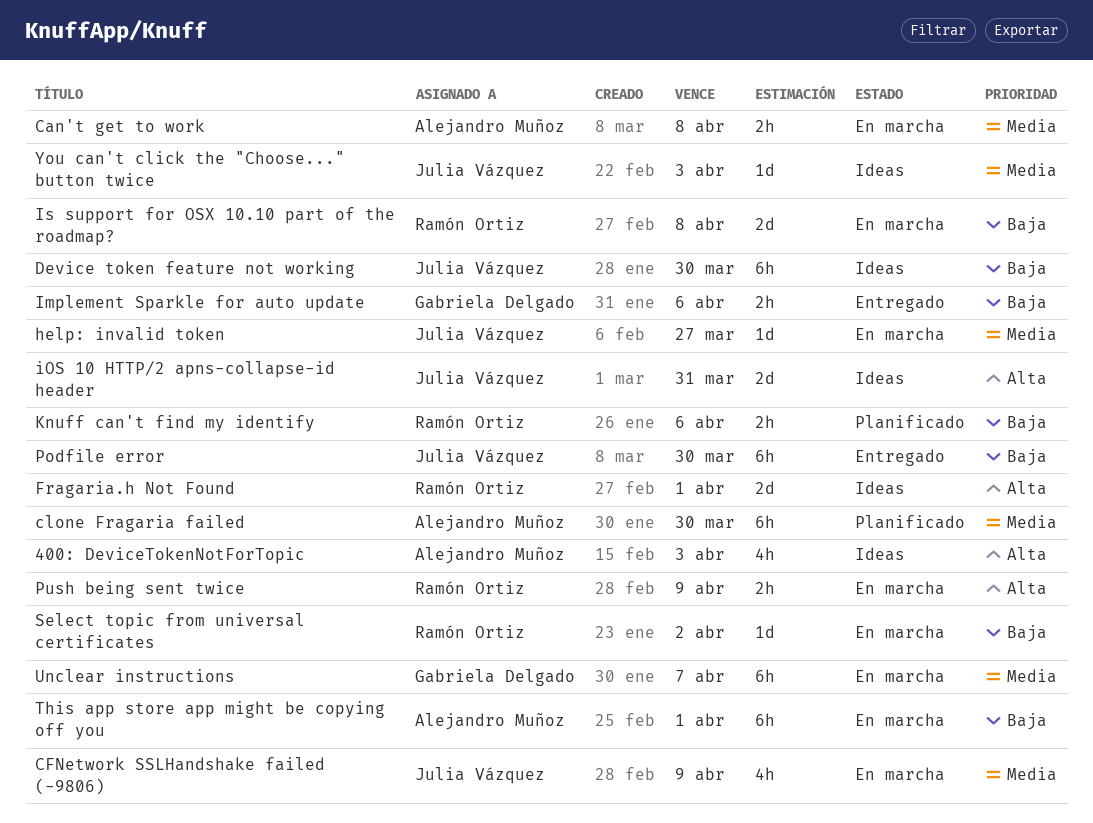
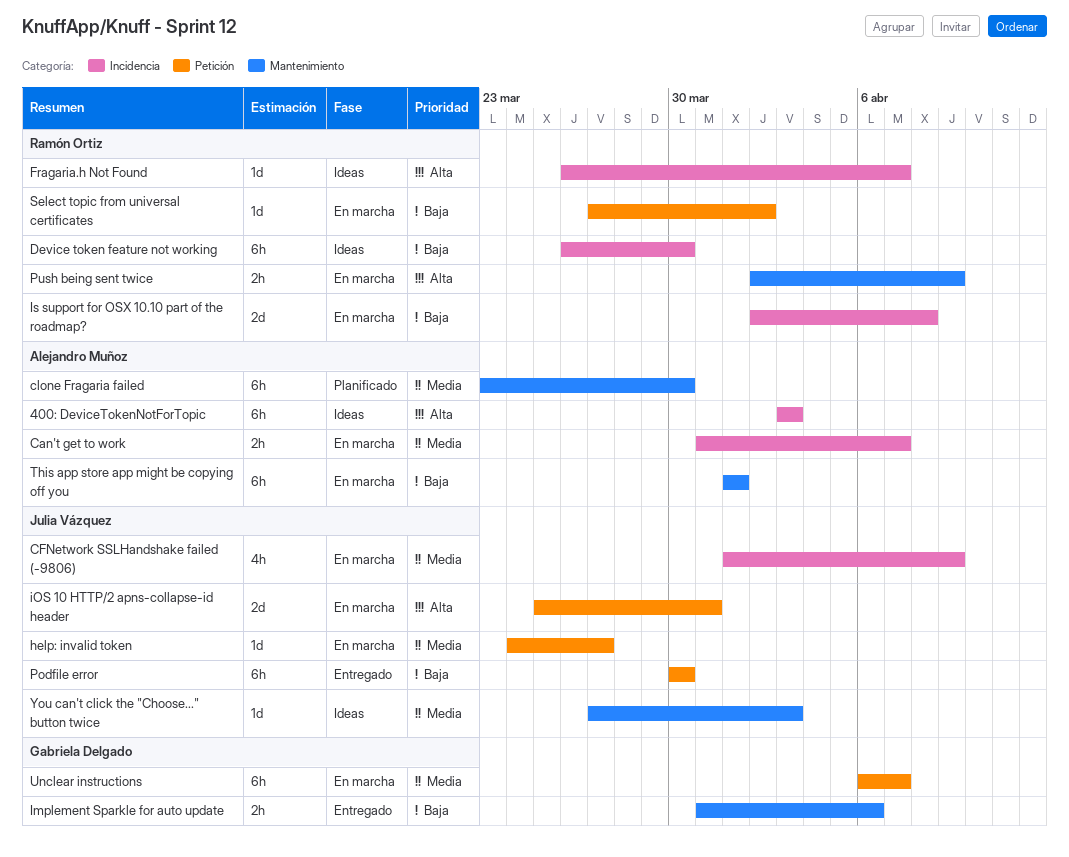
400: DeviceTokenNotForTopic, estimate: 4h -> 6h
Can't get to work, due: Apr 8 -> Apr 7
Device token feature not working, owner: Julia Vázquez -> Ramón Ortiz
Fragaria.h Not Found, estimate: 2d -> 1d
Fragaria.h Not Found, due: Apr 1 -> Apr 7
iOS 10 HTTP/2 apns-collapse-id header, status: Ideas -> En marcha
Knuff can't find my identify: present -> none

